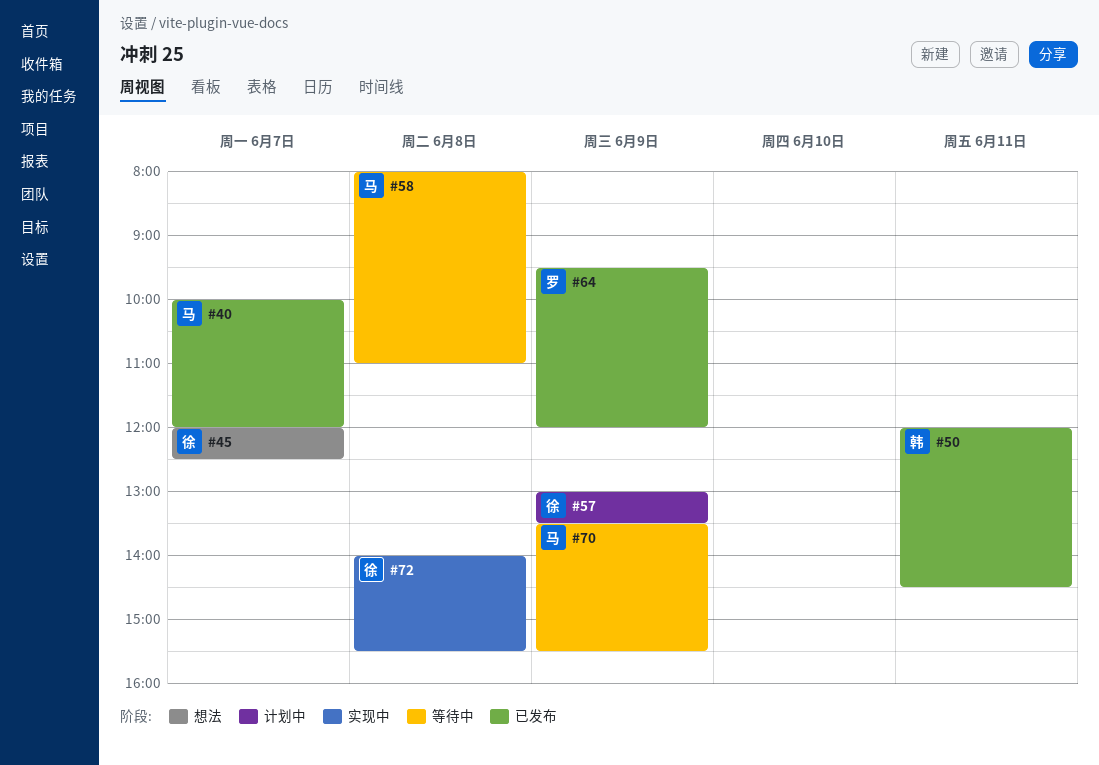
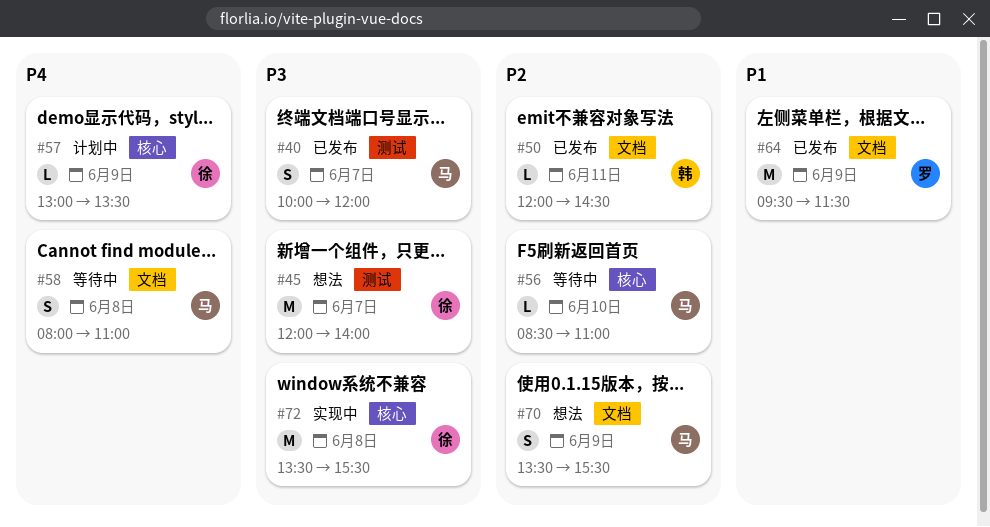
#45, ends: 12:30 -> 14:00
#56: none -> present
#64, ends: 12:00 -> 11:30
#70, status: 等待中 -> 想法
#72, begins: 14:00 -> 13:30

